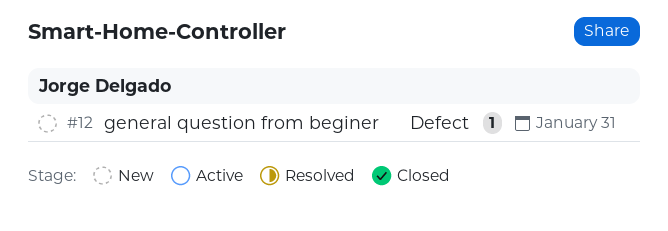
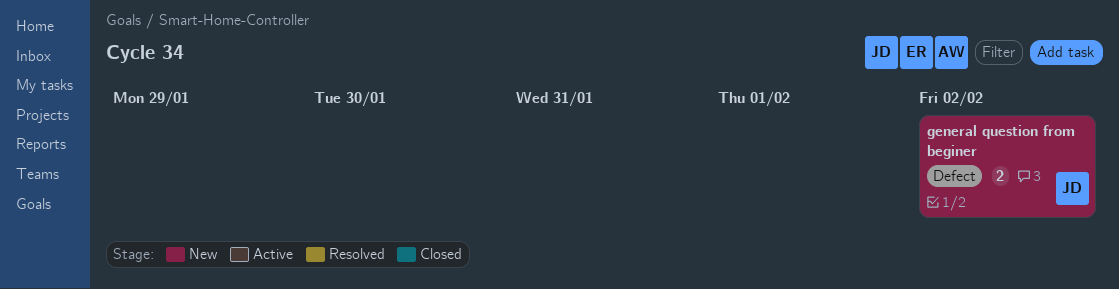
general question from beginer, estimate: 1 -> 2
general question from beginer, due: Jan 31 -> Feb 2

